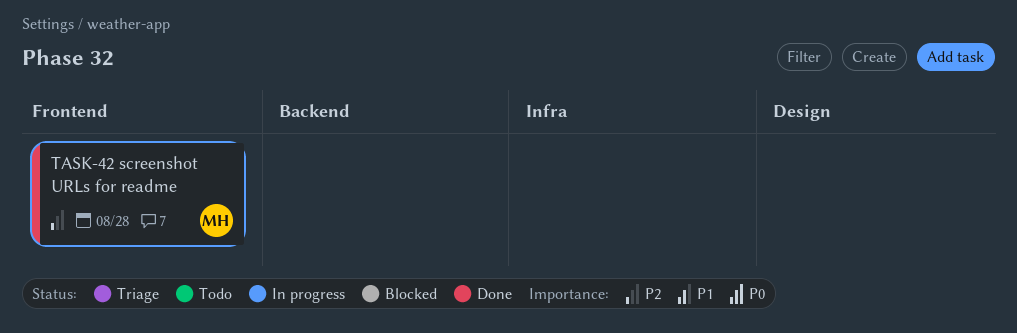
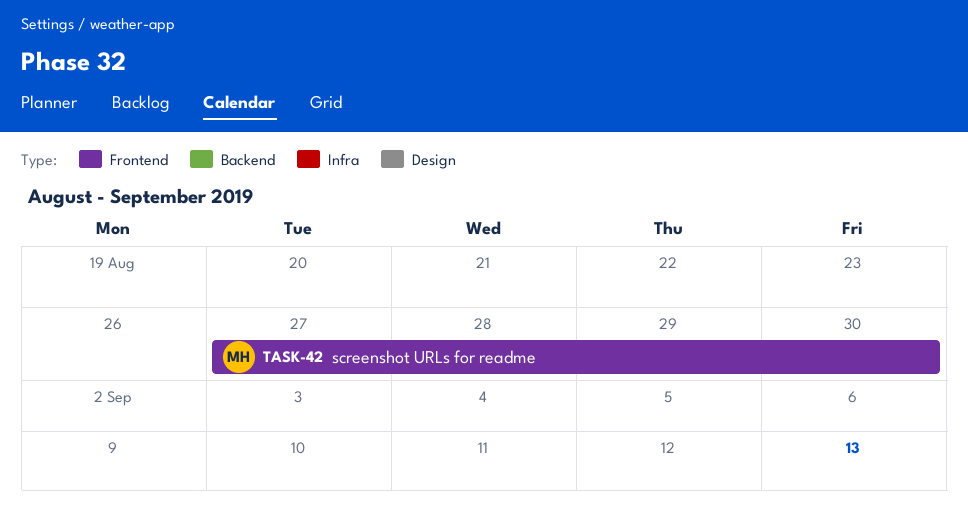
TASK-42, due: Aug 28 -> Aug 30

